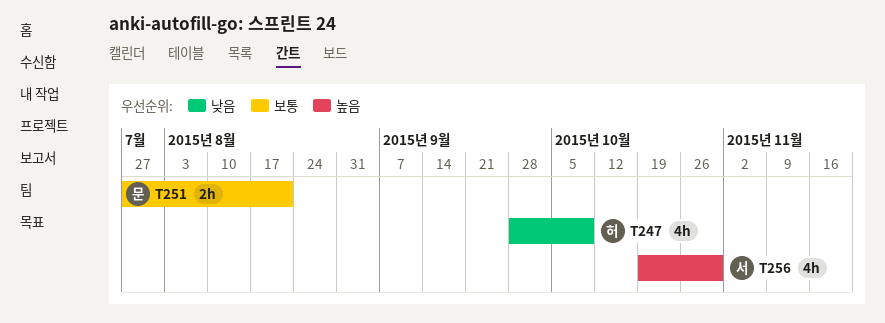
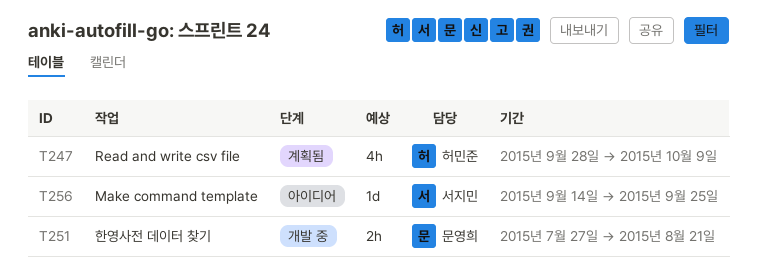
T256, estimate: 4h -> 1d
T256, start: Oct 19 -> Sep 14
T256, due: Oct 30 -> Sep 25

